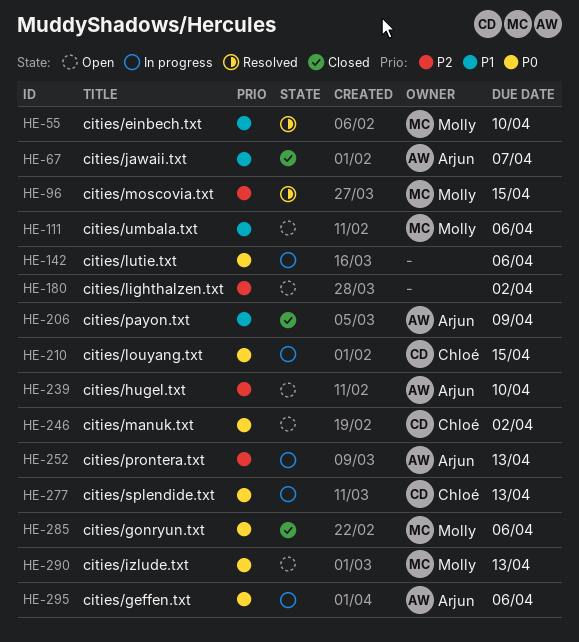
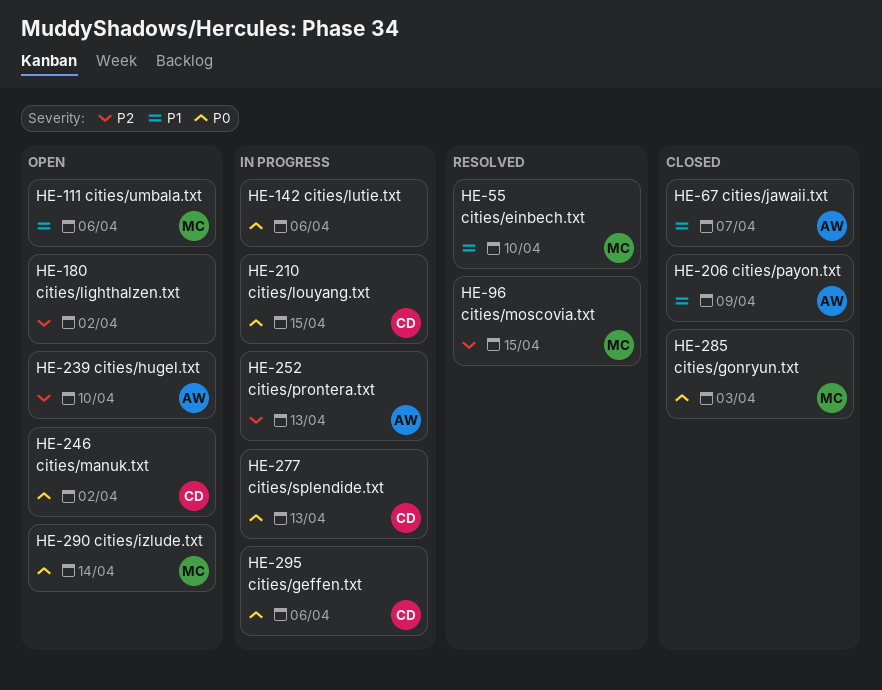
HE-285, due: Apr 6 -> Apr 3
HE-290, due: Apr 13 -> Apr 14
HE-295, owner: Arjun -> Chloé

